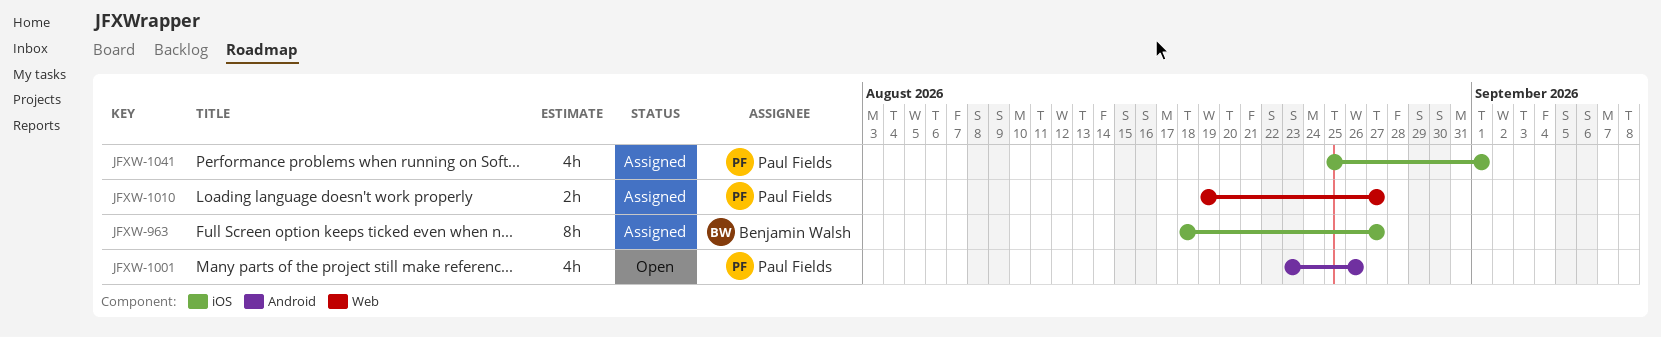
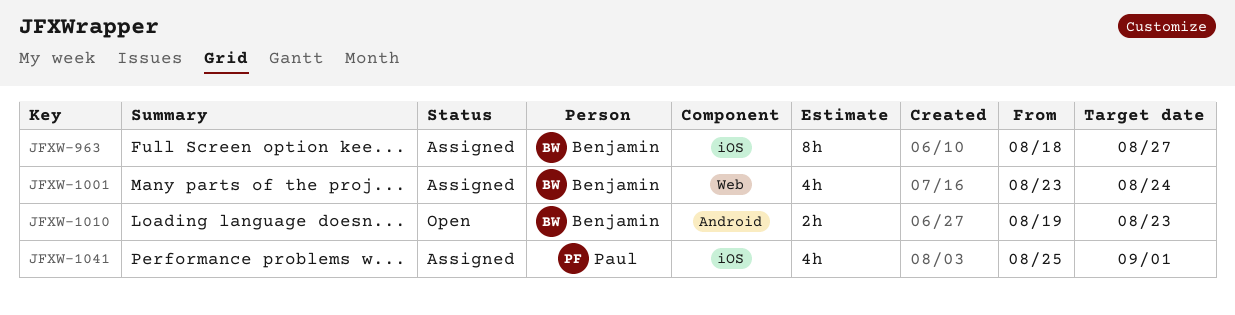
JFXW-1001, status: Open -> Assigned
JFXW-1001, owner: Paul Fields -> Benjamin Walsh
JFXW-1001, label: Android -> Web
JFXW-1001, due: Aug 26 -> Aug 24
JFXW-1010, status: Assigned -> Open
JFXW-1010, owner: Paul Fields -> Benjamin Walsh
JFXW-1010, label: Web -> Android
JFXW-1010, due: Aug 27 -> Aug 23

